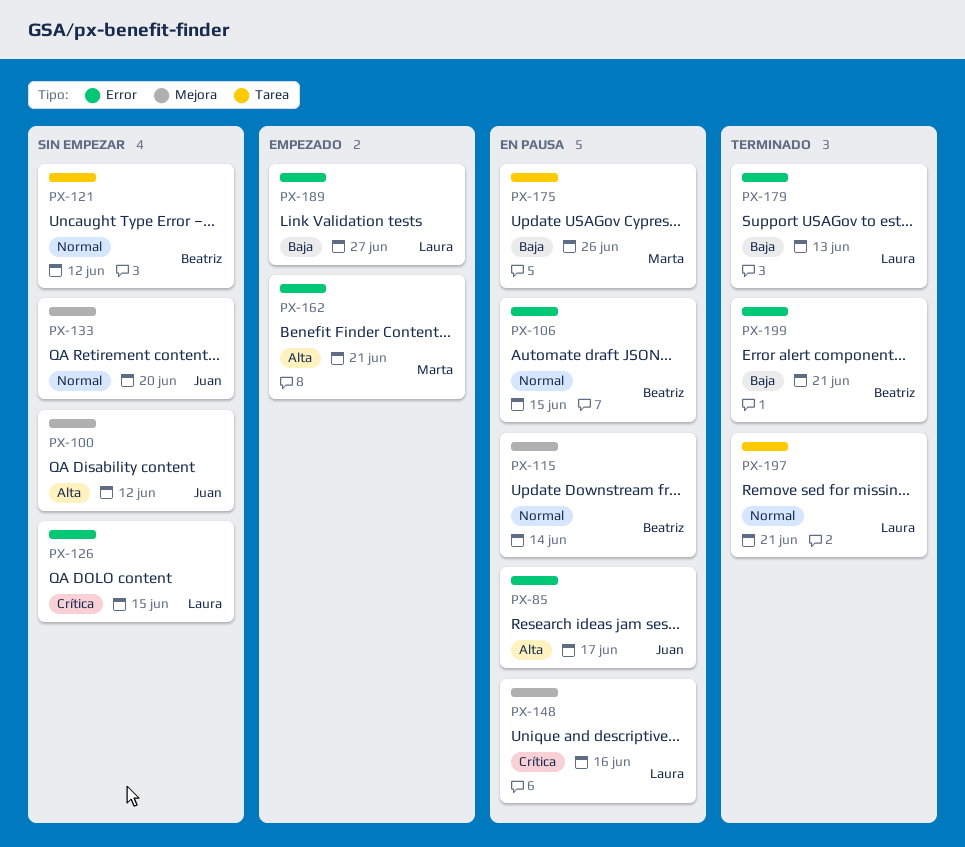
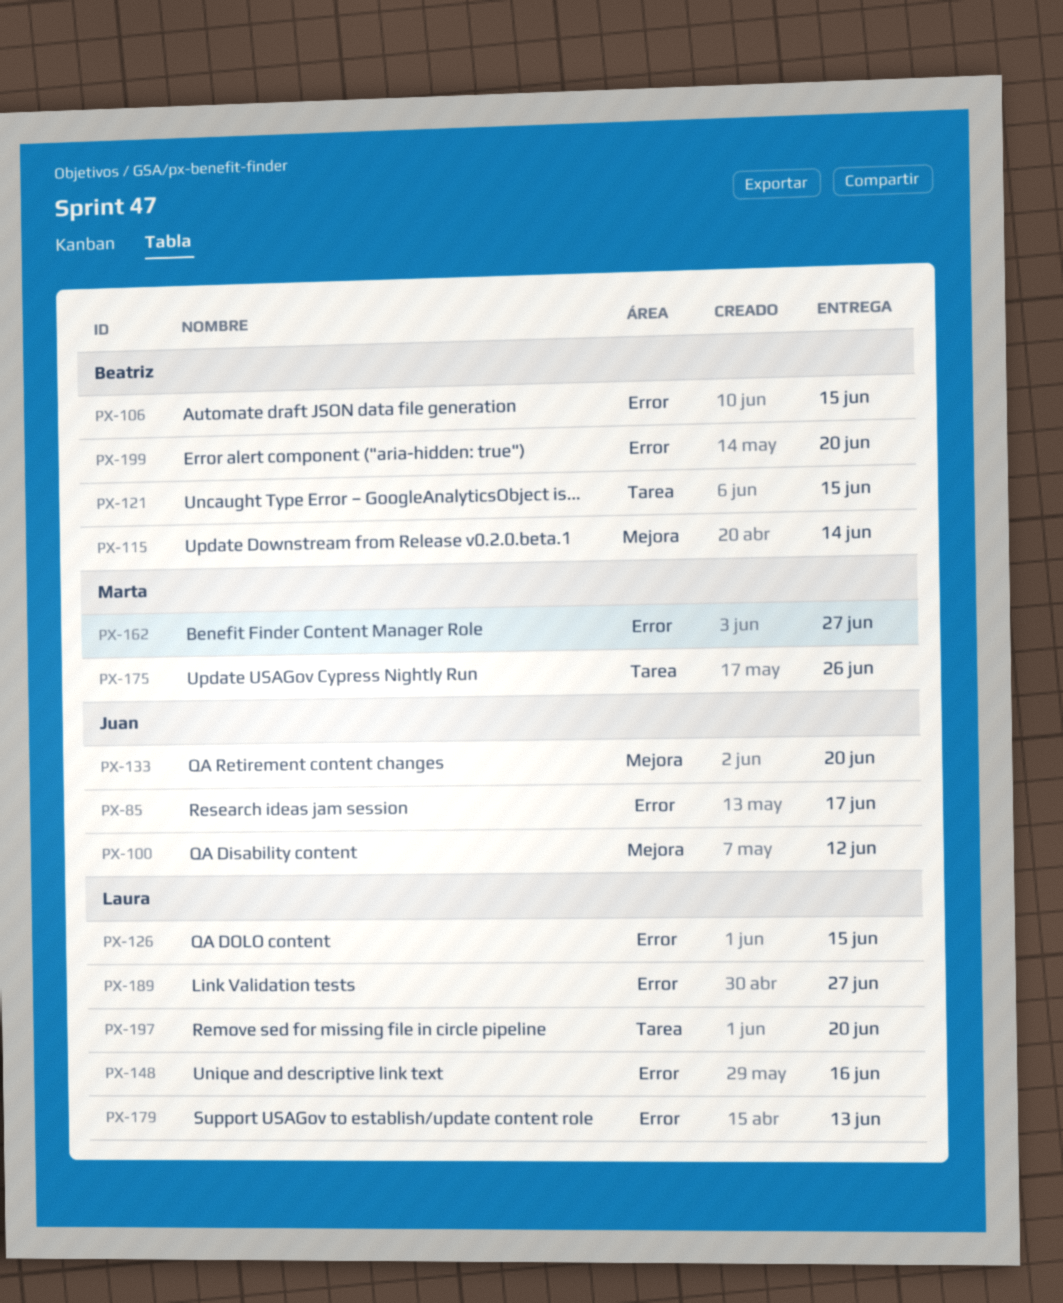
PX-121, due: Jun 12 -> Jun 15
PX-148, label: Mejora -> Error
PX-162, due: Jun 21 -> Jun 27
PX-197, due: Jun 21 -> Jun 20
PX-199, due: Jun 21 -> Jun 20

